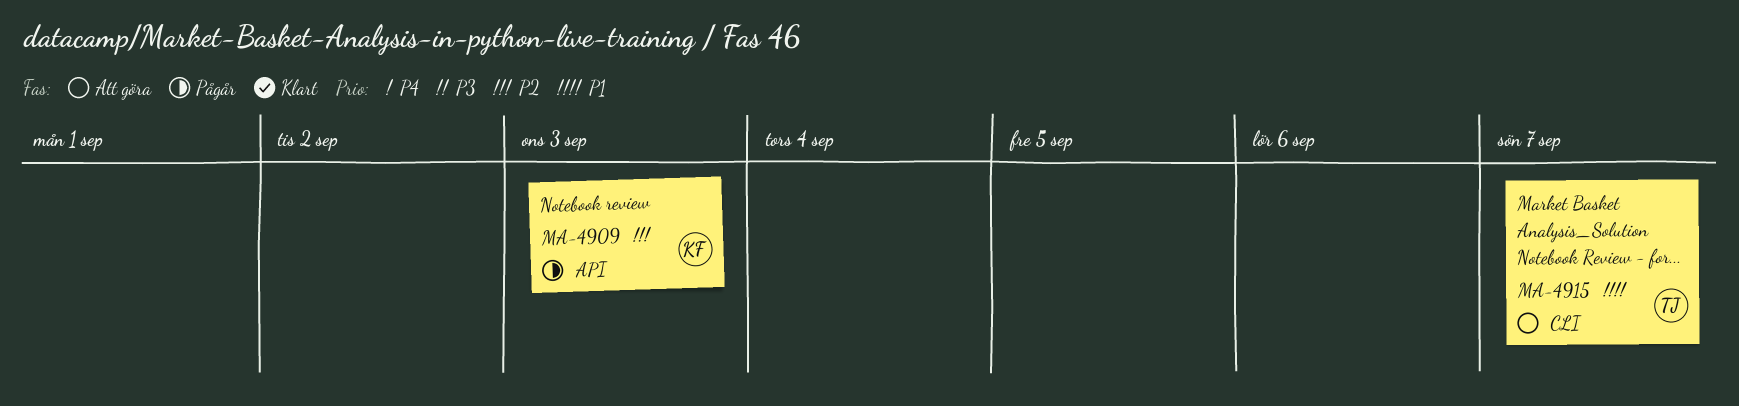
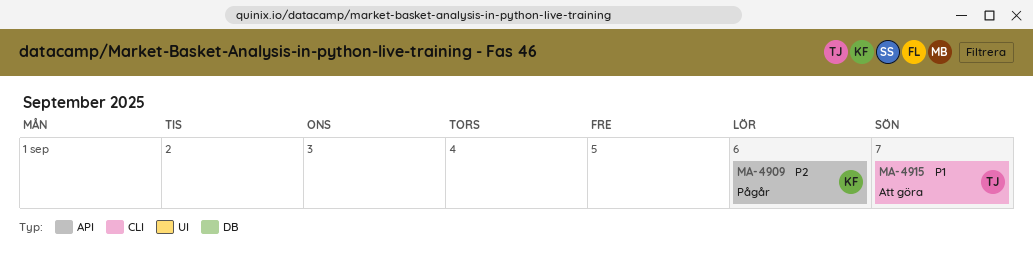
MA-4909, due: Sep 3 -> Sep 6

